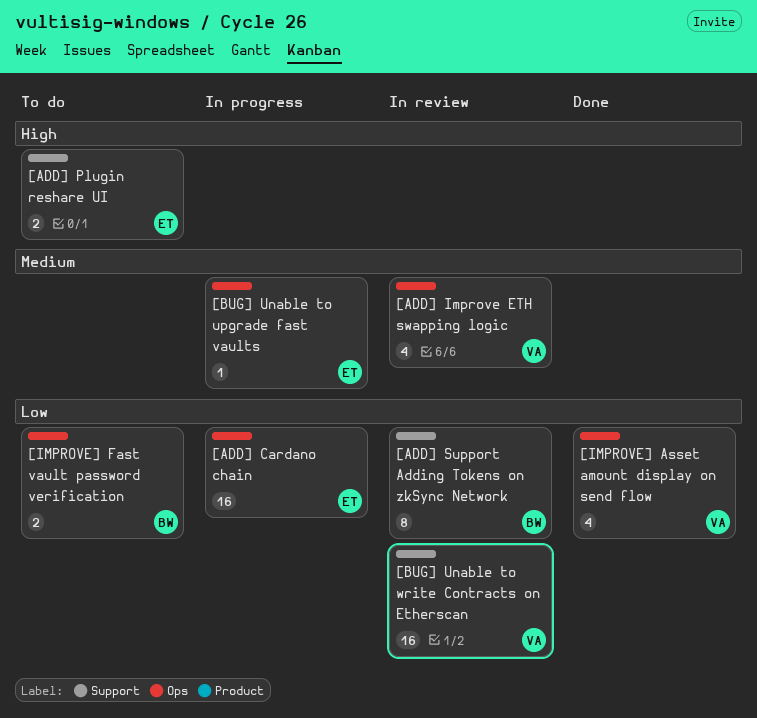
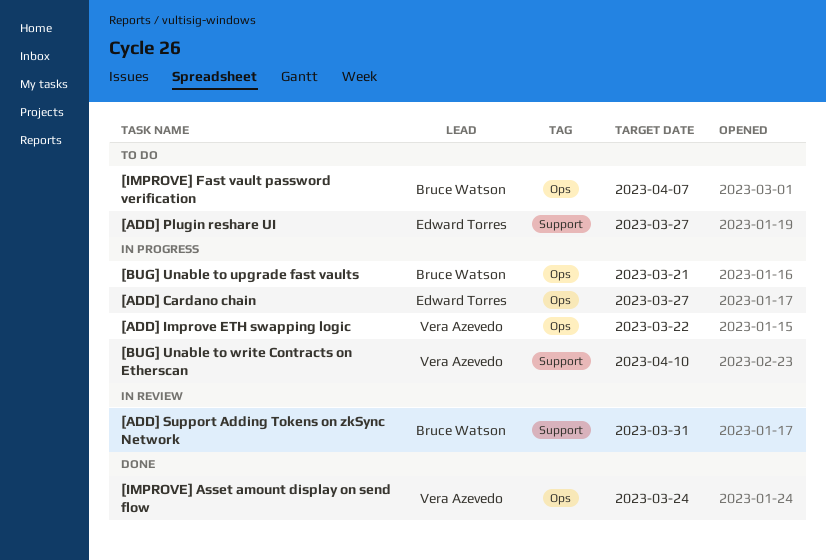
[ADD] Improve ETH swapping logic, status: In review -> In progress
[BUG] Unable to upgrade fast vaults, owner: Edward Torres -> Bruce Watson
[BUG] Unable to write Contracts on Etherscan, status: In review -> In progress

